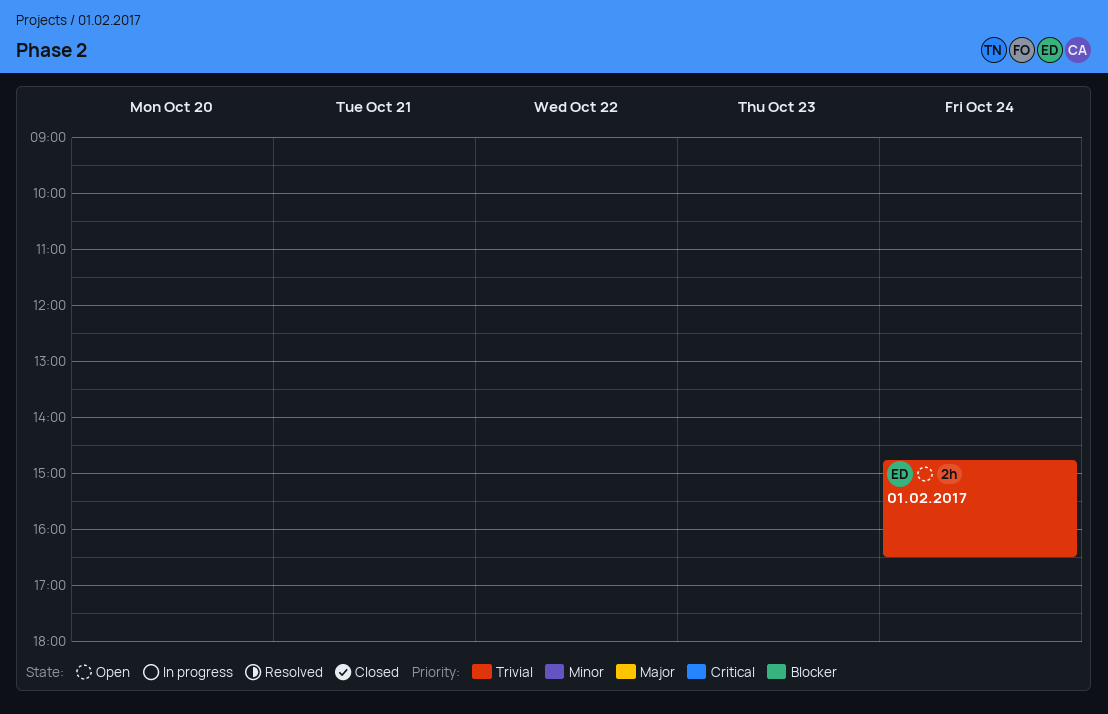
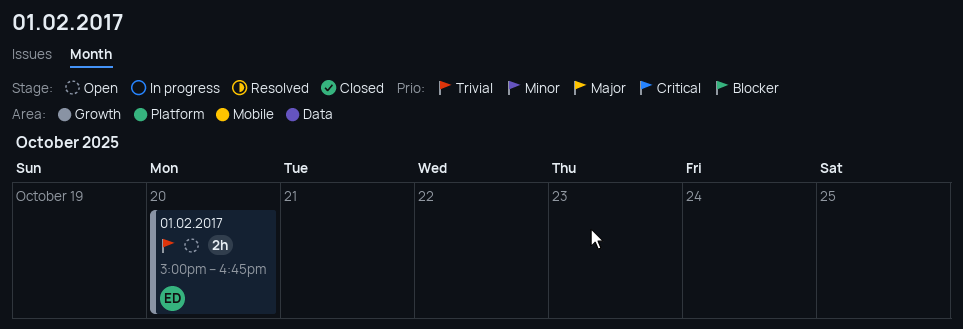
01.02.2017, day: Oct 24 -> Oct 20
01.02.2017, begins: 14:45 -> 15:00
01.02.2017, ends: 16:30 -> 16:45

